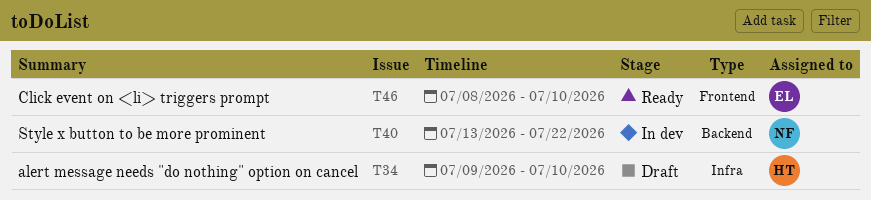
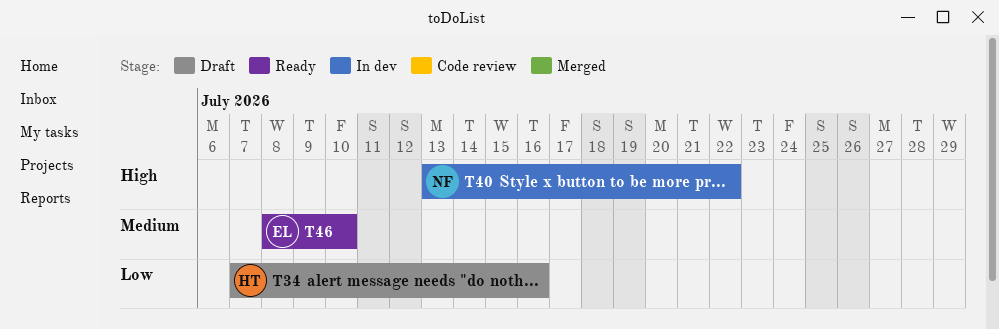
T34, start: Jul 9 -> Jul 7
T34, due: Jul 10 -> Jul 16

